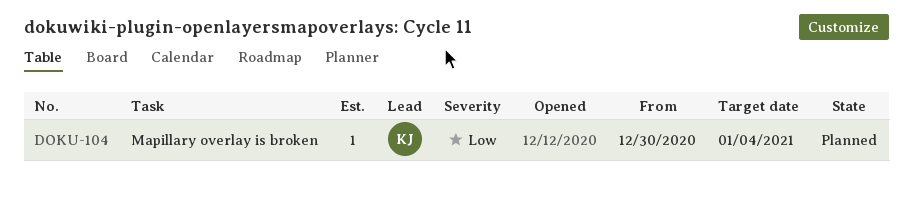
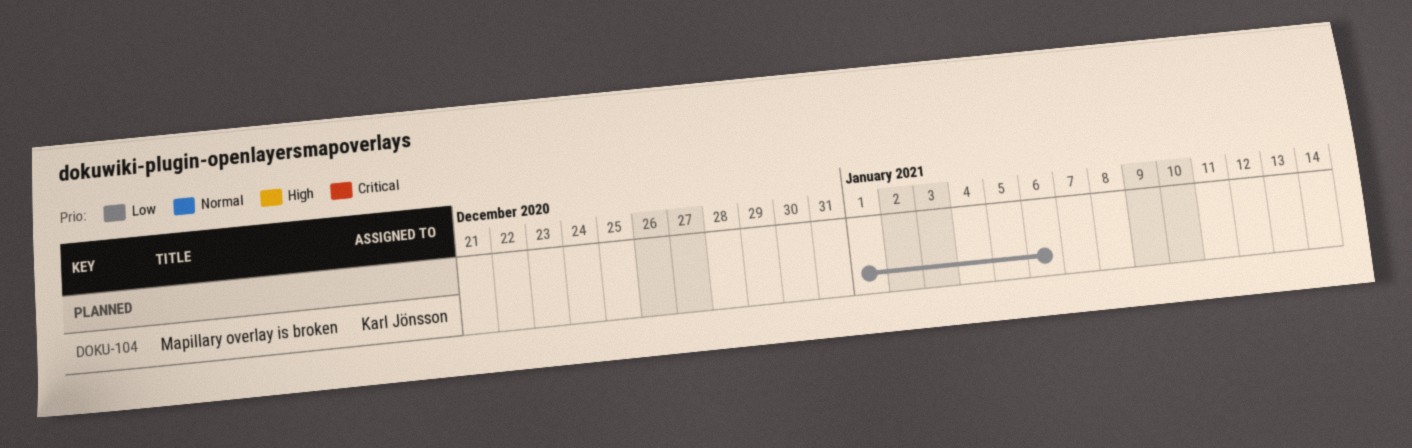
DOKU-104, start: Dec 30 -> Jan 1
DOKU-104, due: Jan 4 -> Jan 6

